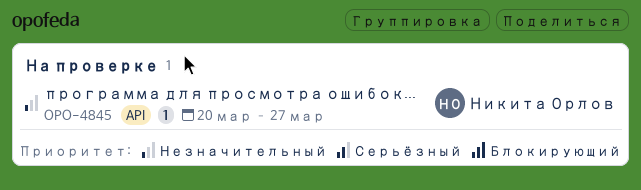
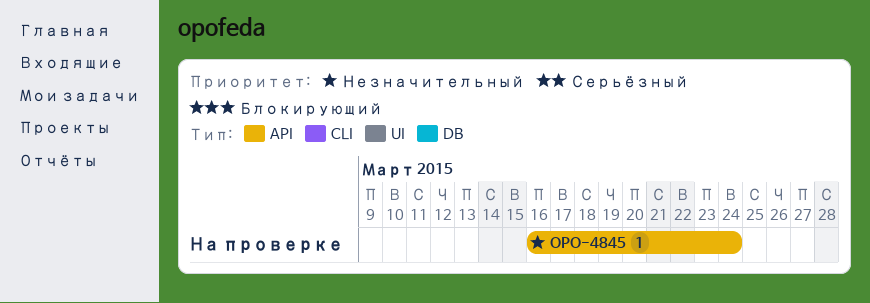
OPO-4845, start: Mar 20 -> Mar 16
OPO-4845, due: Mar 27 -> Mar 24

